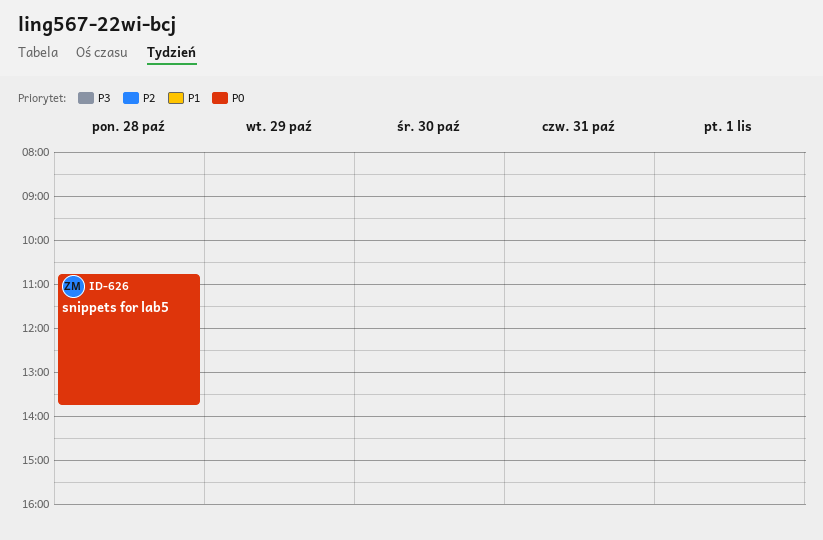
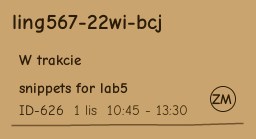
ID-626, day: Oct 28 -> Nov 1
ID-626, ends: 13:45 -> 13:30

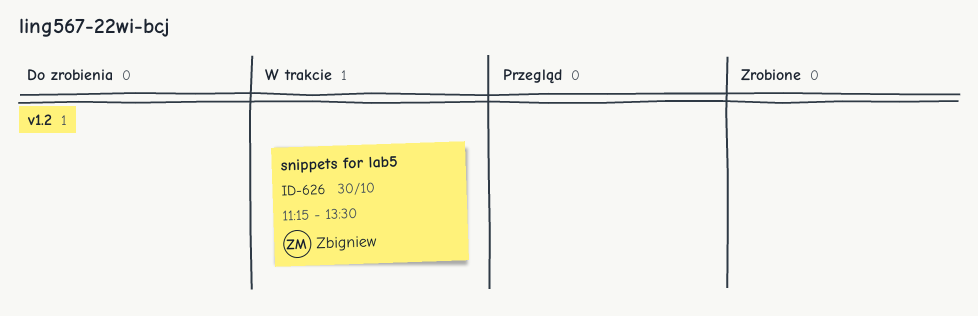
ID-626, day: Nov 1 -> Oct 30
ID-626, begins: 10:45 -> 11:15

